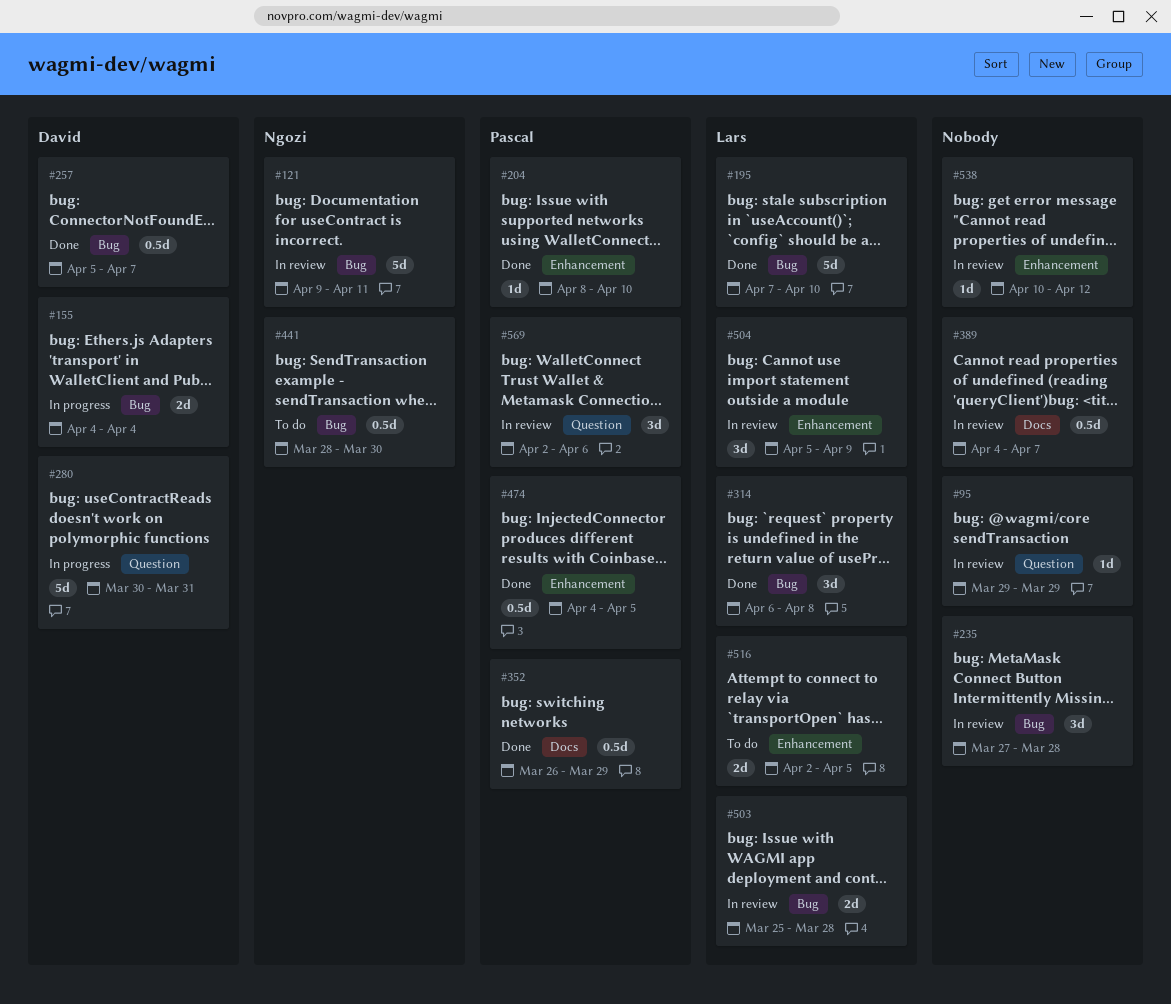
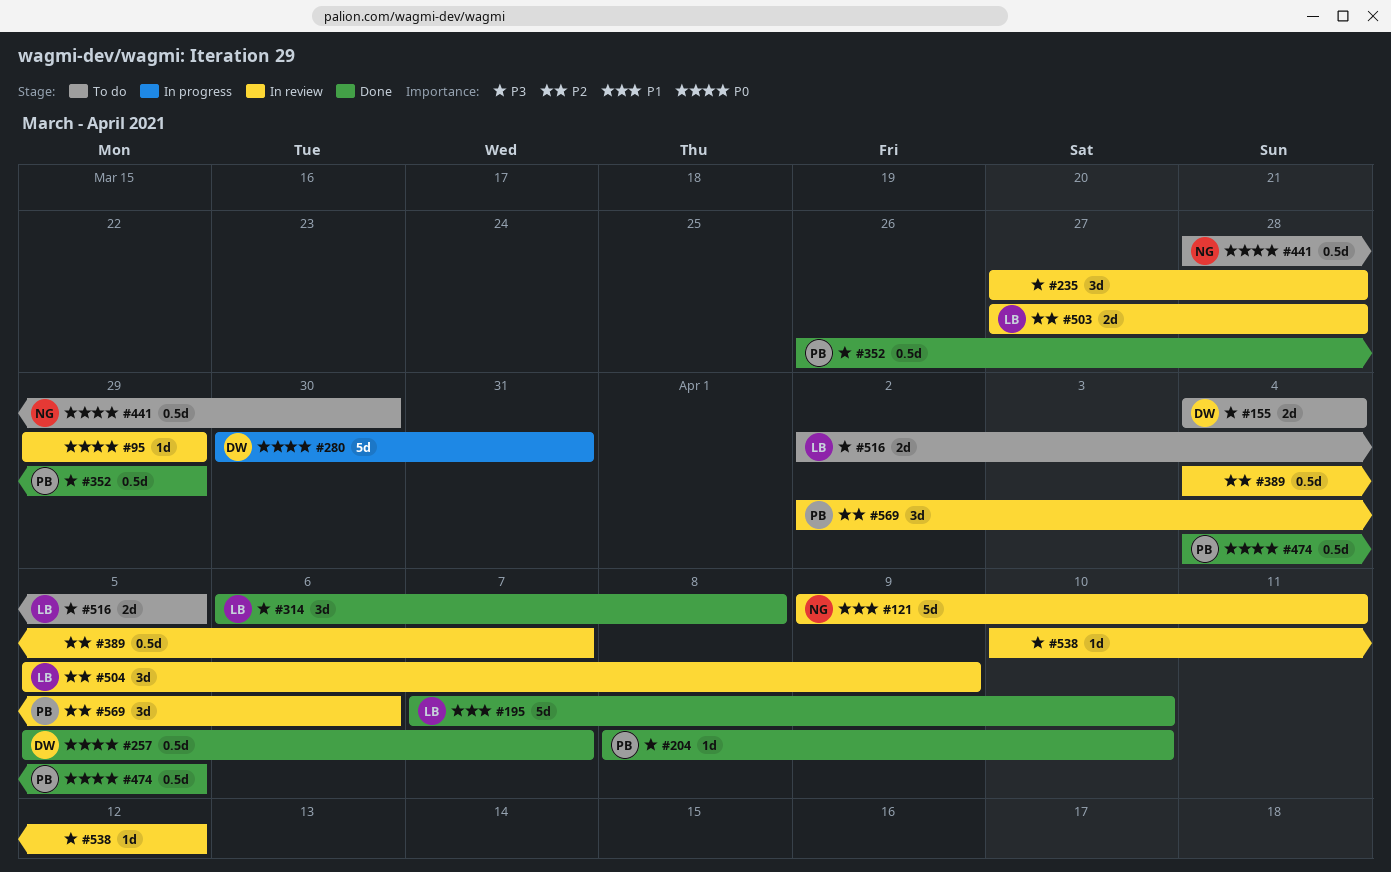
#155, status: In progress -> To do
#503, start: Mar 25 -> Mar 27

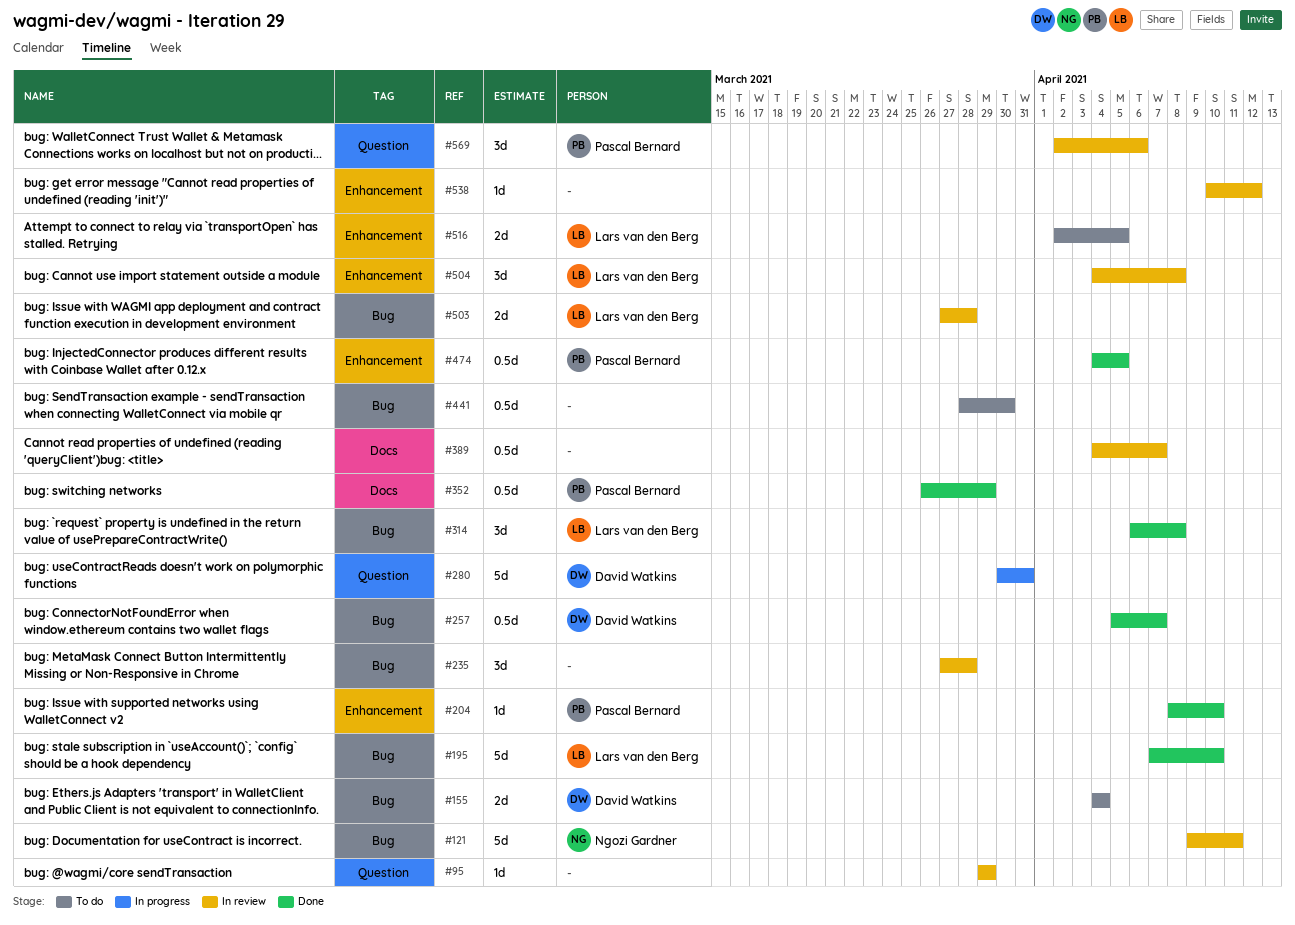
#441, owner: Ngozi Gardner -> none
#504, start: Apr 5 -> Apr 4
#504, due: Apr 9 -> Apr 8

